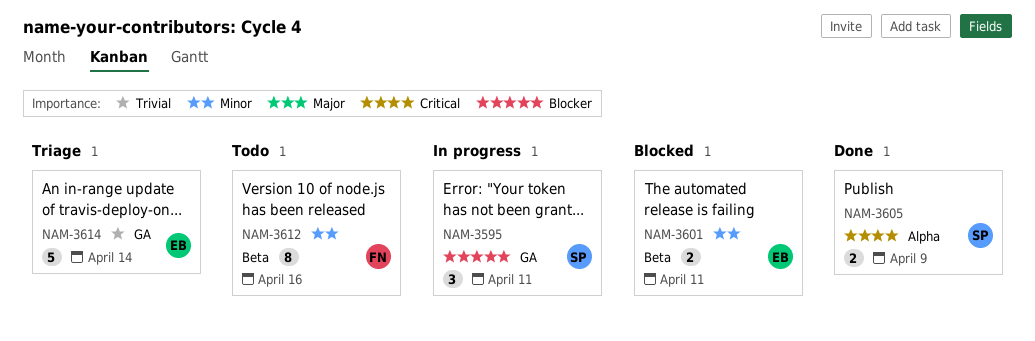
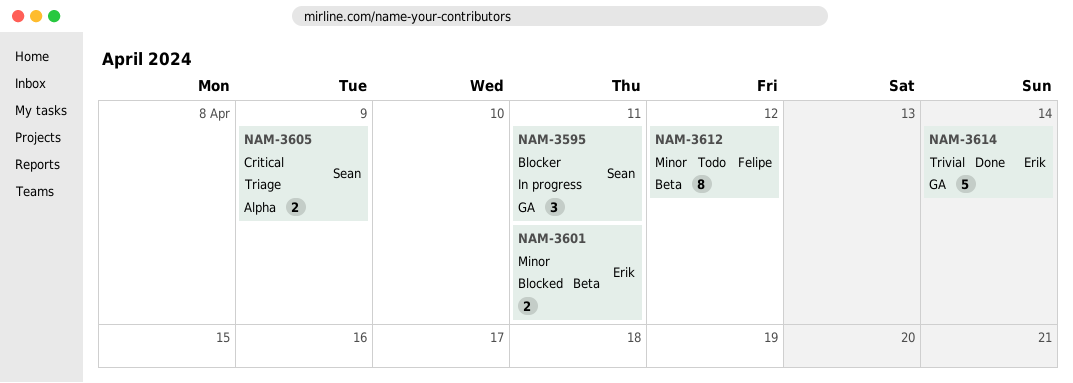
NAM-3605, status: Done -> Triage
NAM-3612, due: Apr 16 -> Apr 12
NAM-3614, status: Triage -> Done

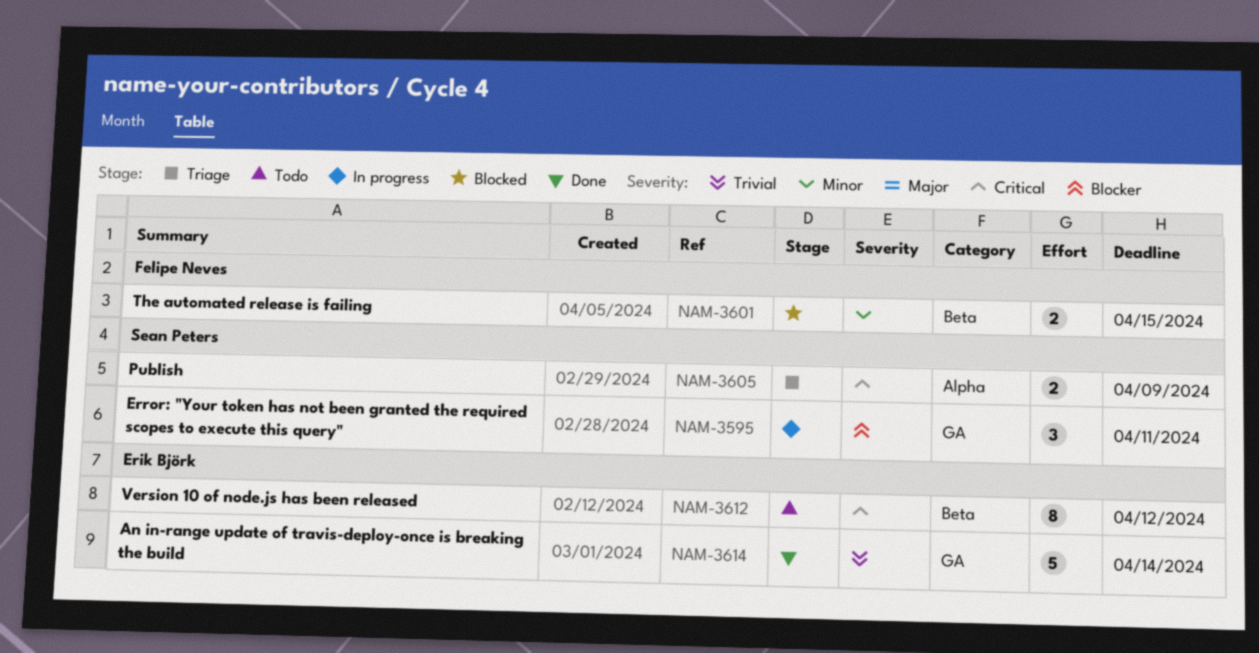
NAM-3601, owner: Erik Björk -> Felipe Neves
NAM-3601, due: Apr 11 -> Apr 15
NAM-3612, owner: Felipe Neves -> Erik Björk
NAM-3612, priority: Minor -> Critical

